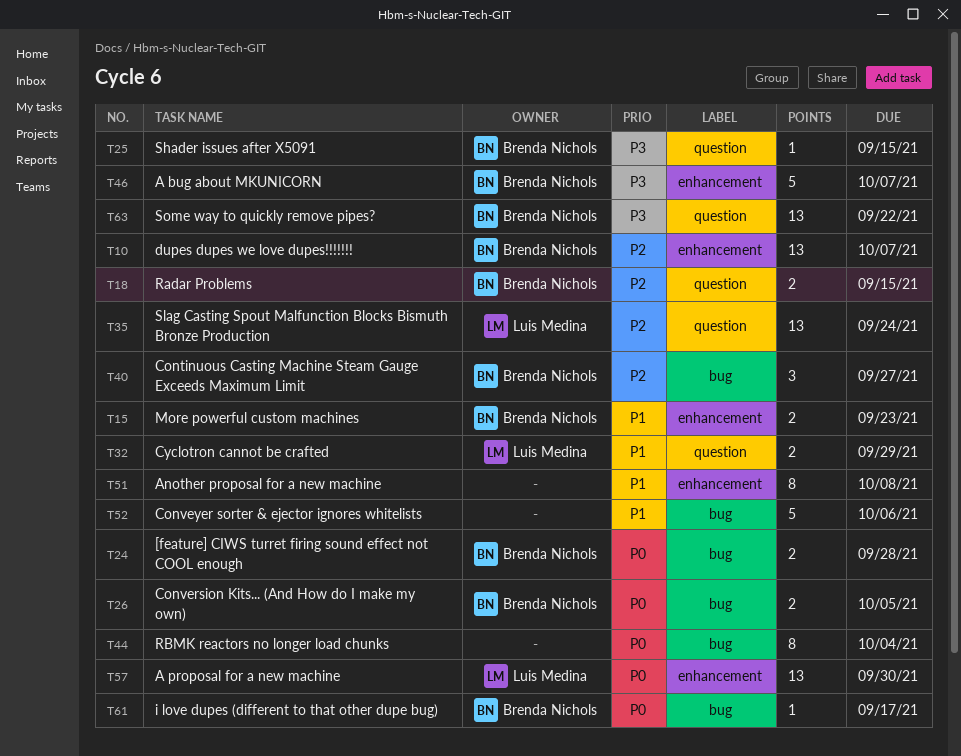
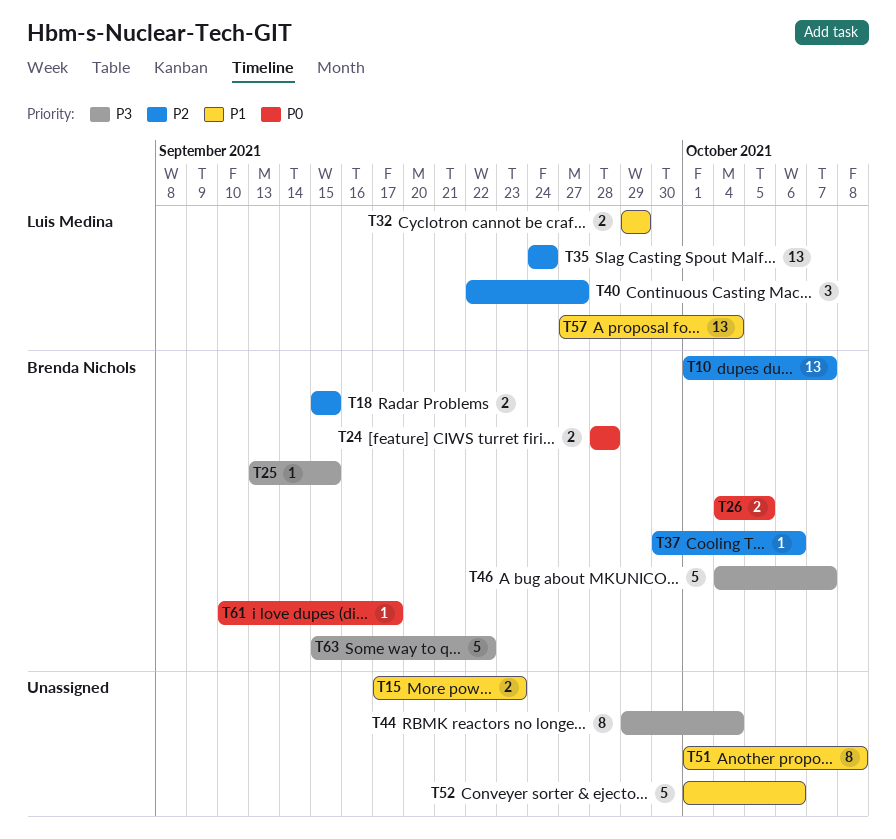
T15, owner: Brenda Nichols -> none
T37: none -> present
T40, owner: Brenda Nichols -> Luis Medina
T44, priority: P0 -> P3
T57, priority: P0 -> P1
T57, due: Sep 30 -> Oct 4
T63, estimate: 13 -> 5

